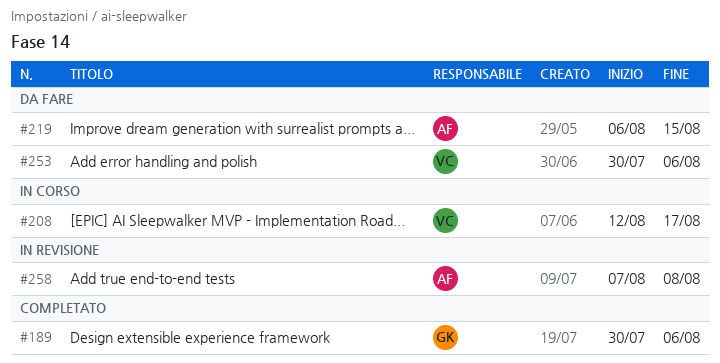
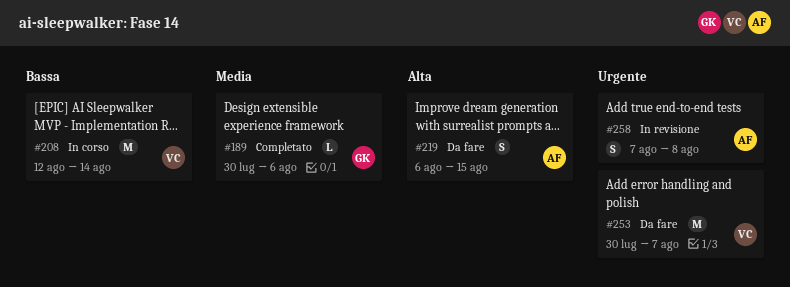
#208, due: Aug 17 -> Aug 14
#253, due: Aug 6 -> Aug 7

